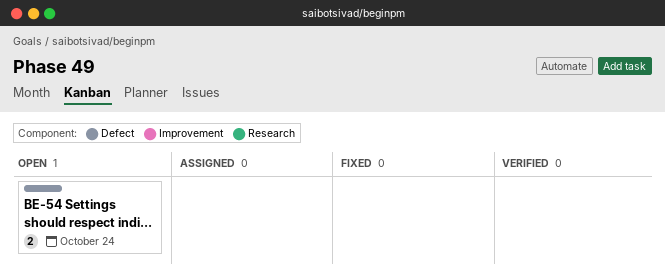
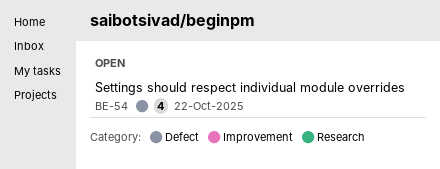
BE-54, estimate: 2 -> 4
BE-54, due: Oct 24 -> Oct 22

